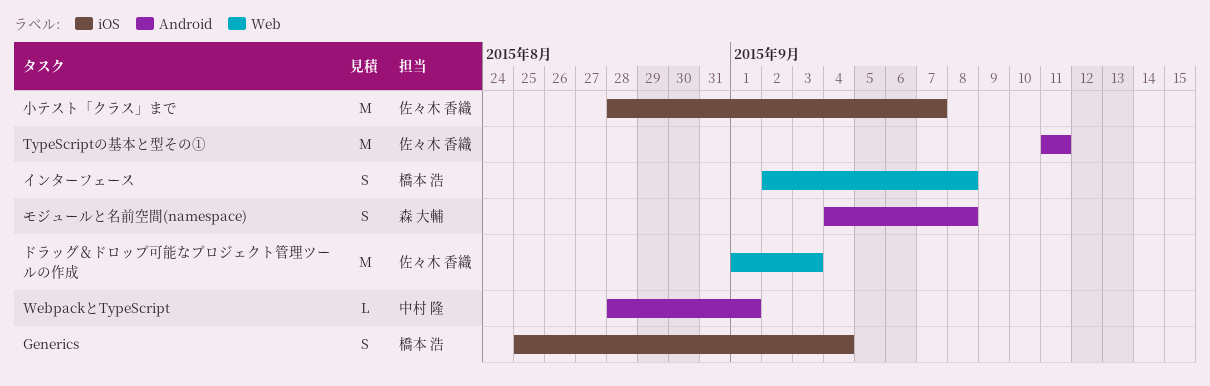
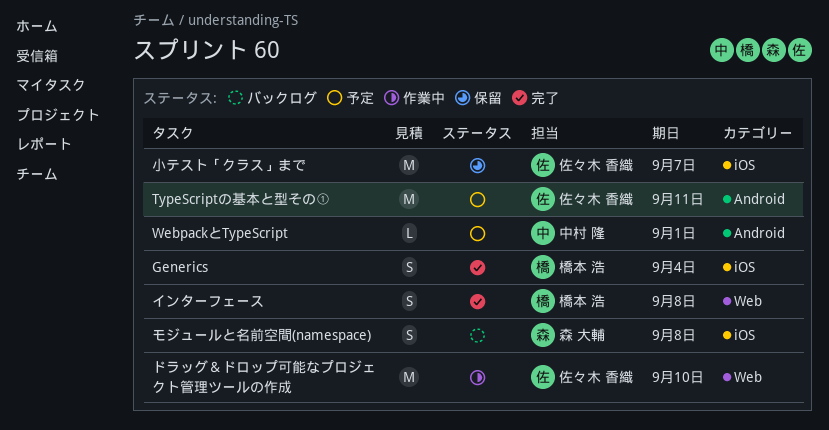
ドラッグ＆ドロップ可能なプロジェクト管理ツールの作成, due: Sep 3 -> Sep 10
モジュールと名前空間(namespace), label: Android -> iOS

